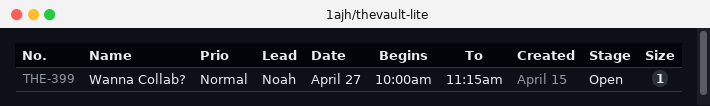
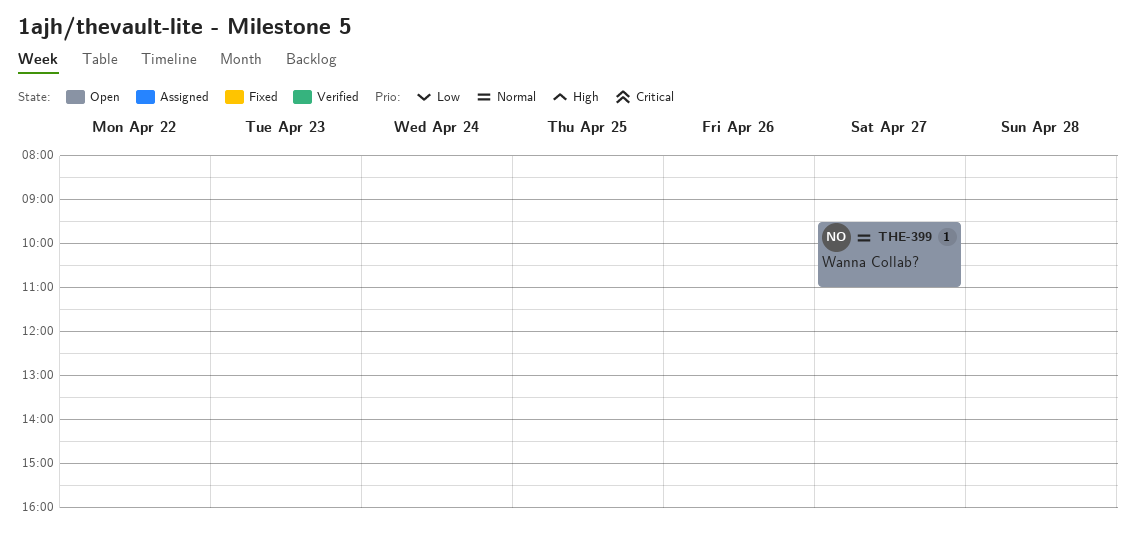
THE-399, begins: 10:00 -> 09:30
THE-399, ends: 11:15 -> 11:00

